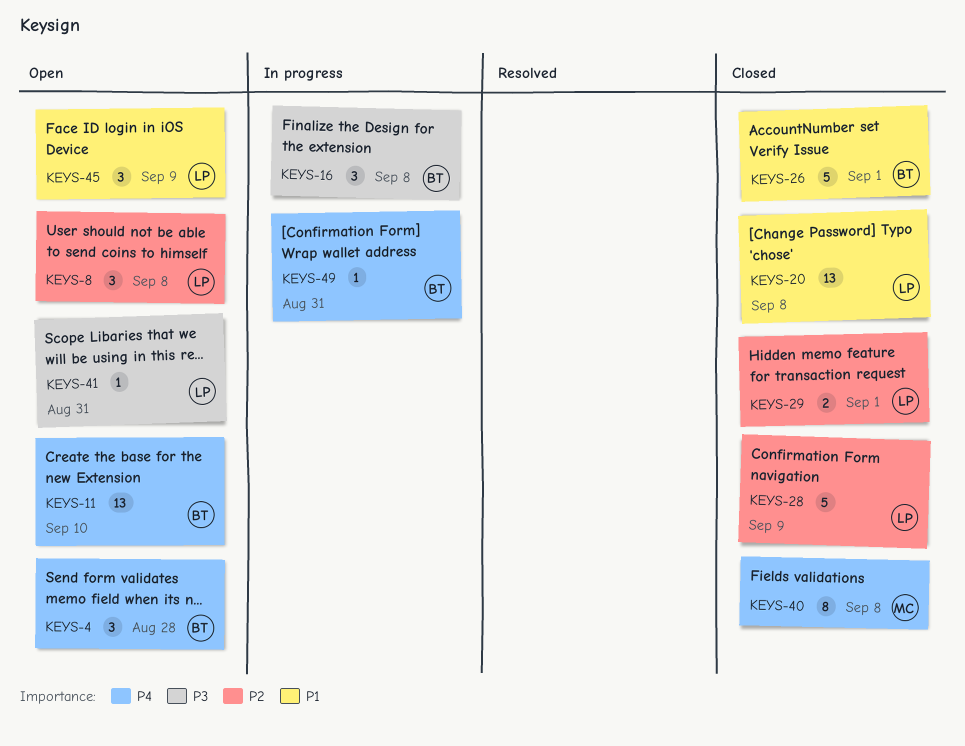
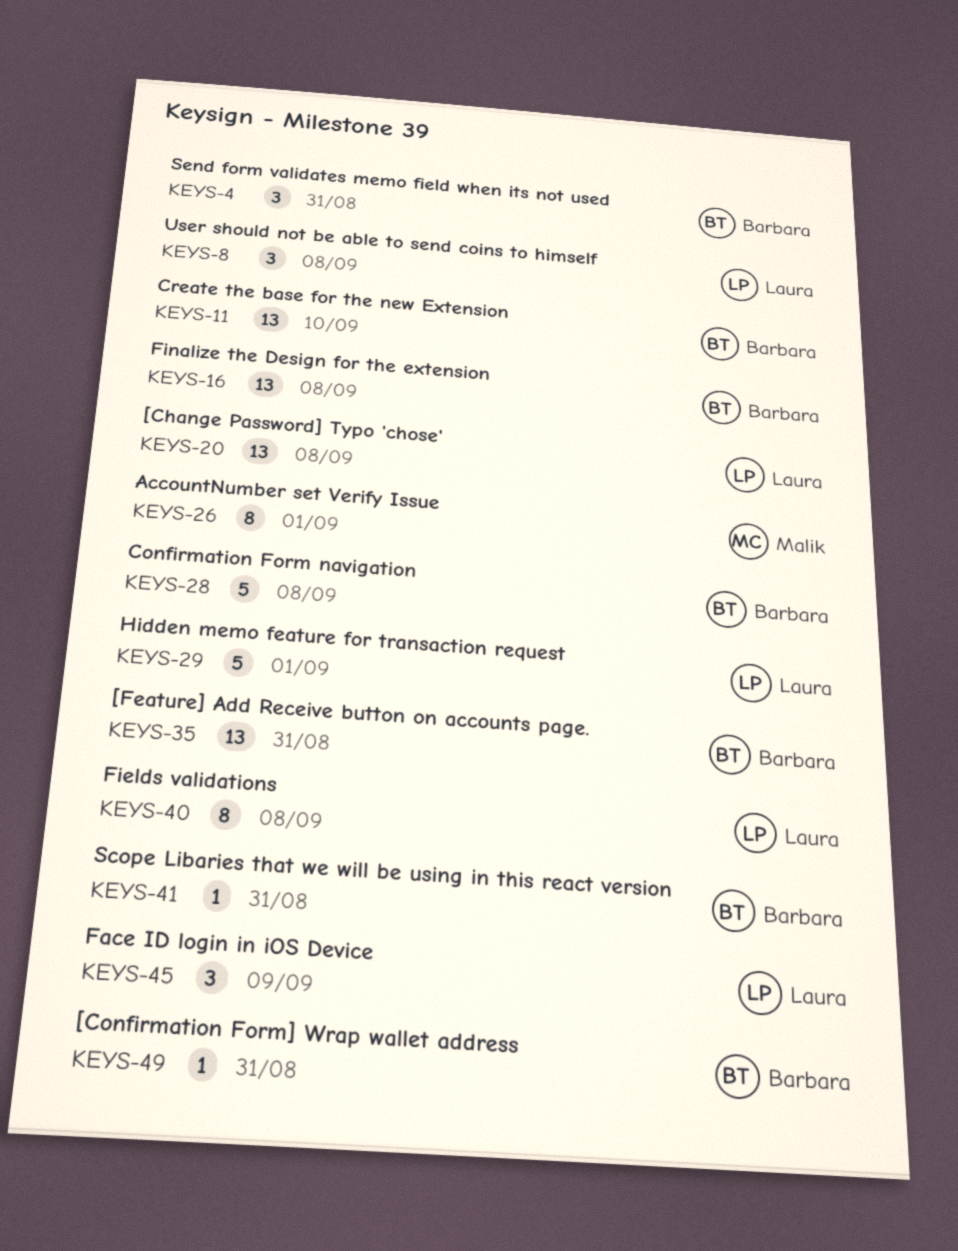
KEYS-4, due: Aug 28 -> Aug 31
KEYS-16, estimate: 3 -> 13
KEYS-26, owner: Barbara -> Malik
KEYS-26, estimate: 5 -> 8
KEYS-28, owner: Laura -> Barbara
KEYS-28, due: Sep 9 -> Sep 8
KEYS-29, estimate: 2 -> 5
KEYS-35: none -> present
KEYS-40, owner: Malik -> Laura
KEYS-41, owner: Laura -> Barbara

